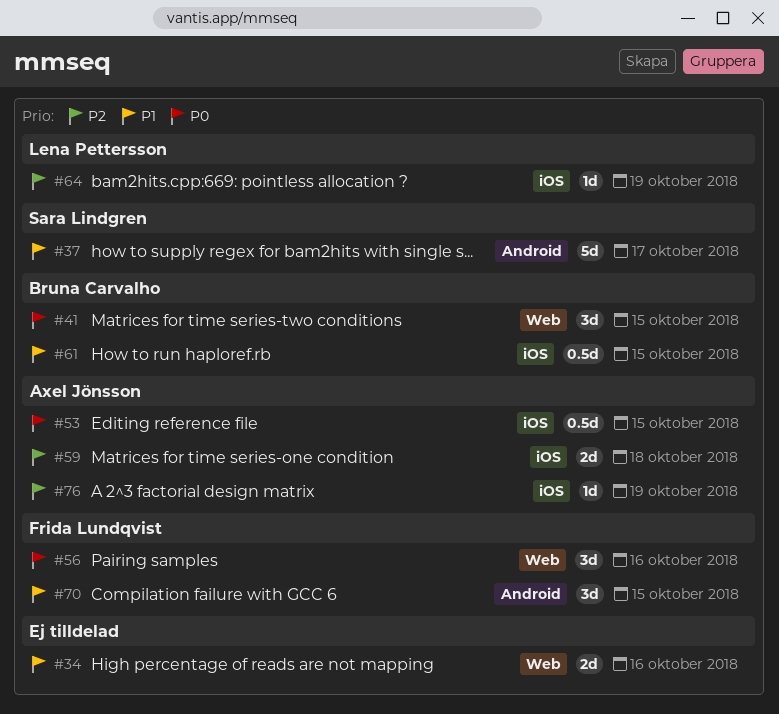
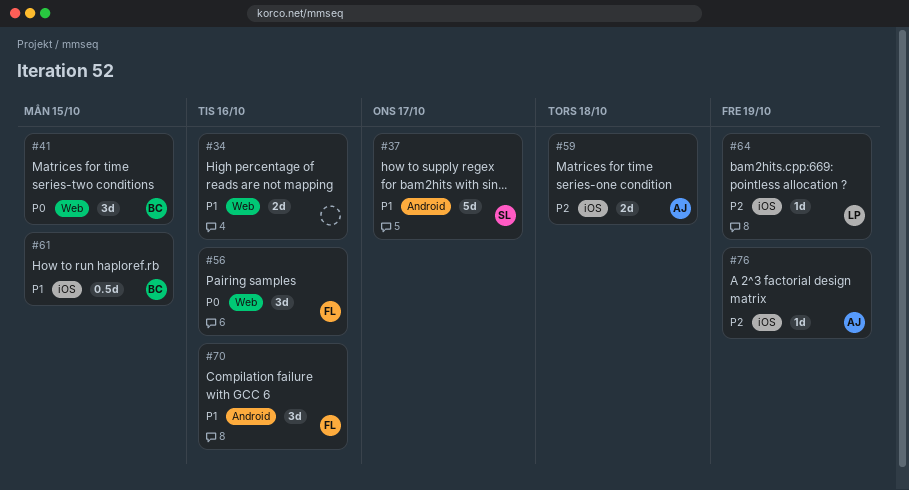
#53: present -> none
#70, due: Oct 15 -> Oct 16

